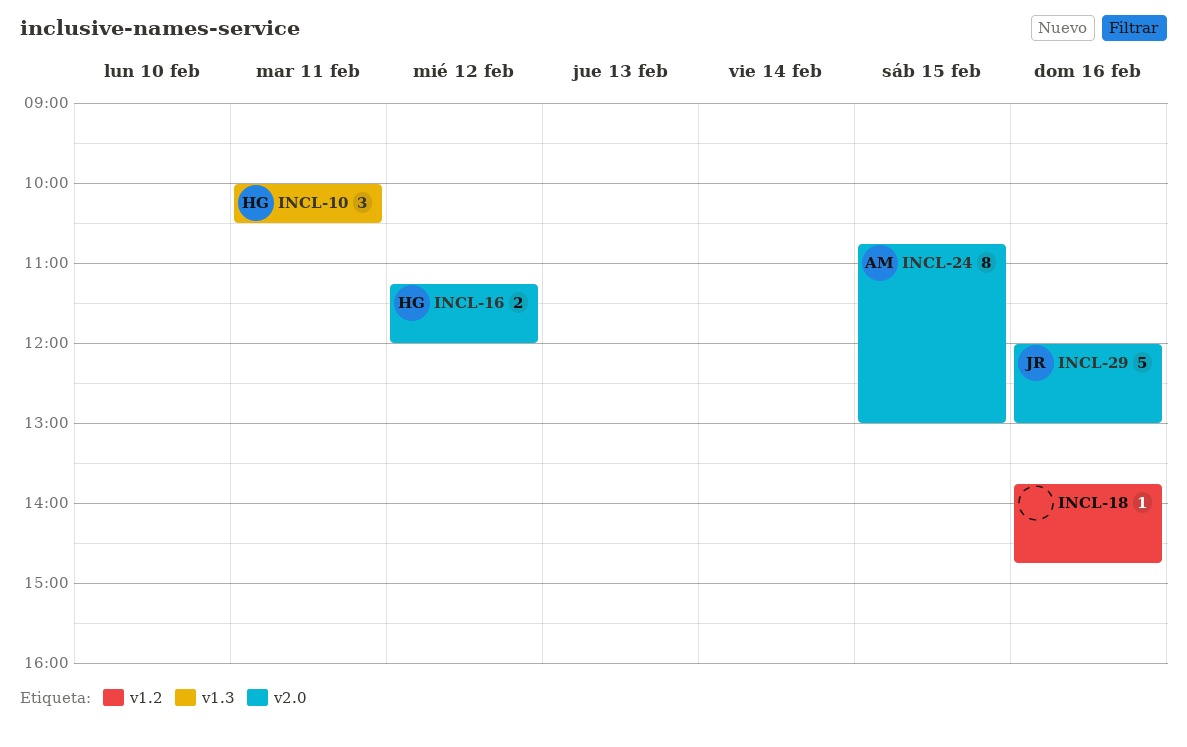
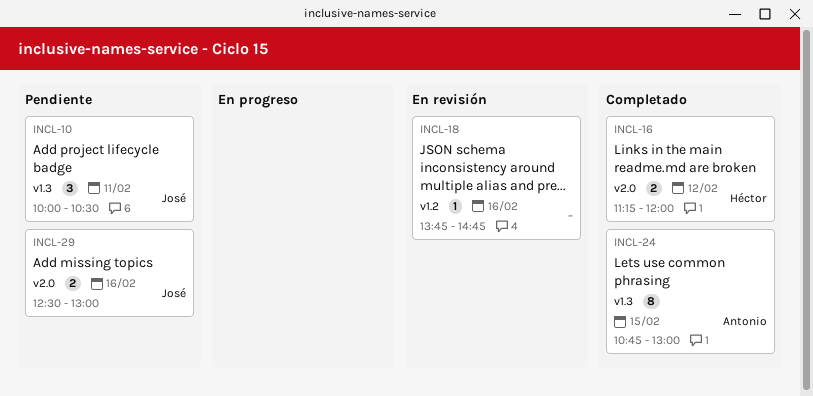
INCL-10, owner: Héctor -> José
INCL-24, label: v2.0 -> v1.3
INCL-29, estimate: 5 -> 2
INCL-29, begins: 12:00 -> 12:30

